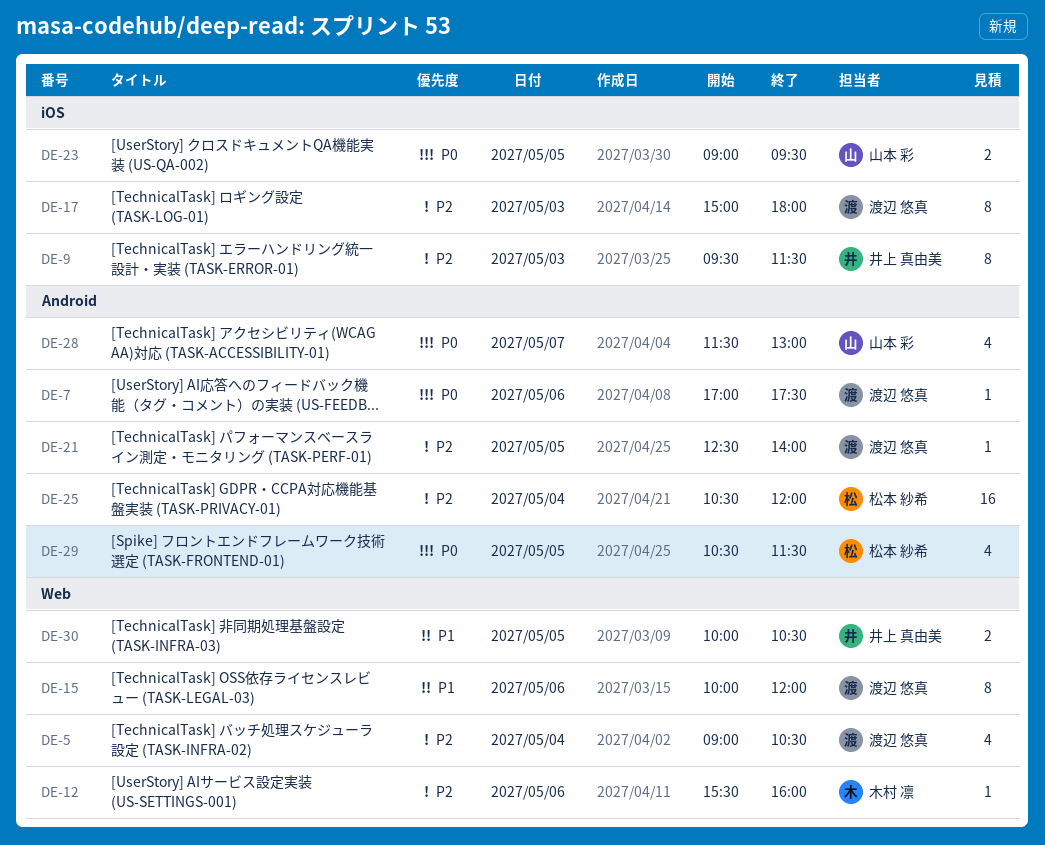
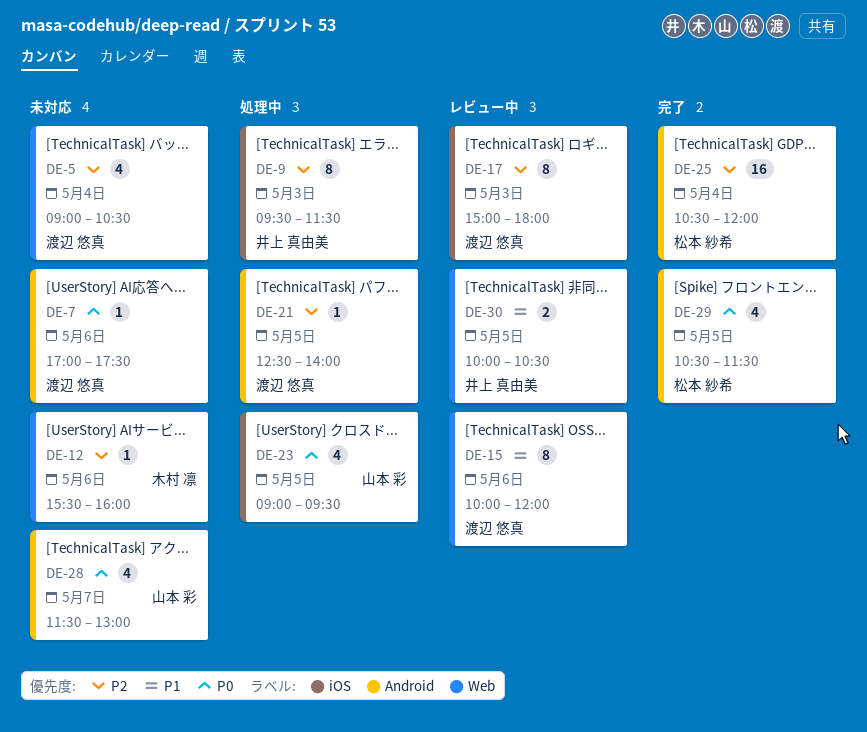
DE-23, estimate: 2 -> 4

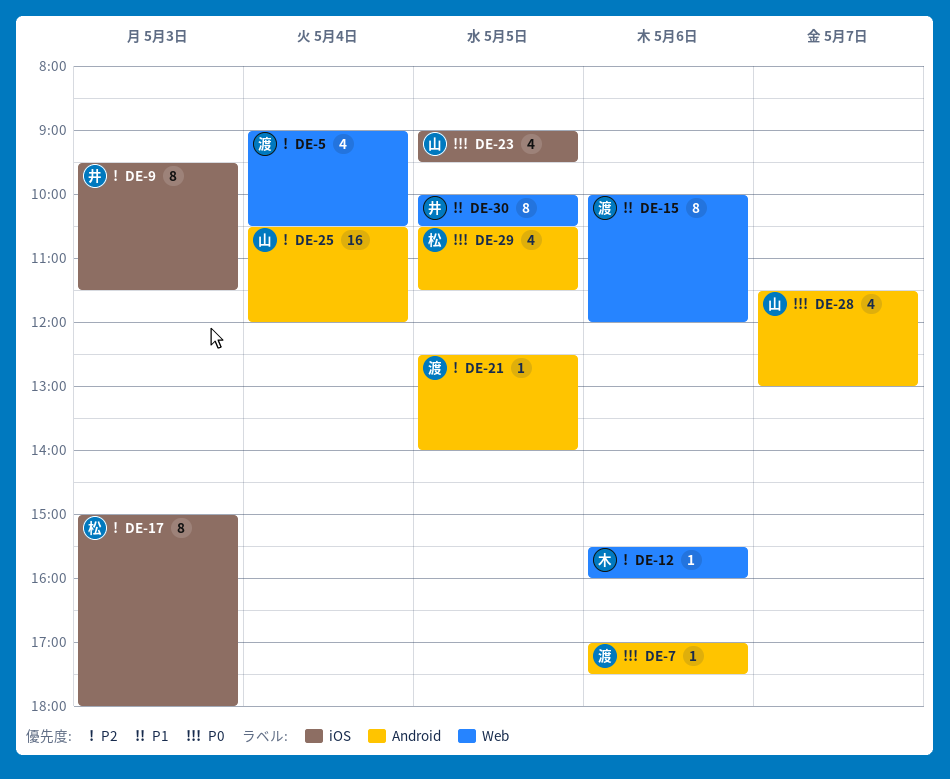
DE-17, owner: 渡辺 悠真 -> 松本 紗希
DE-25, owner: 松本 紗希 -> 山本 彩
DE-30, estimate: 2 -> 8

